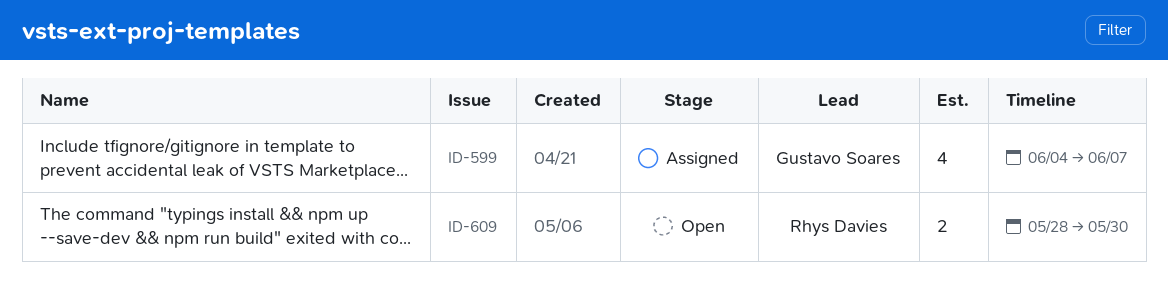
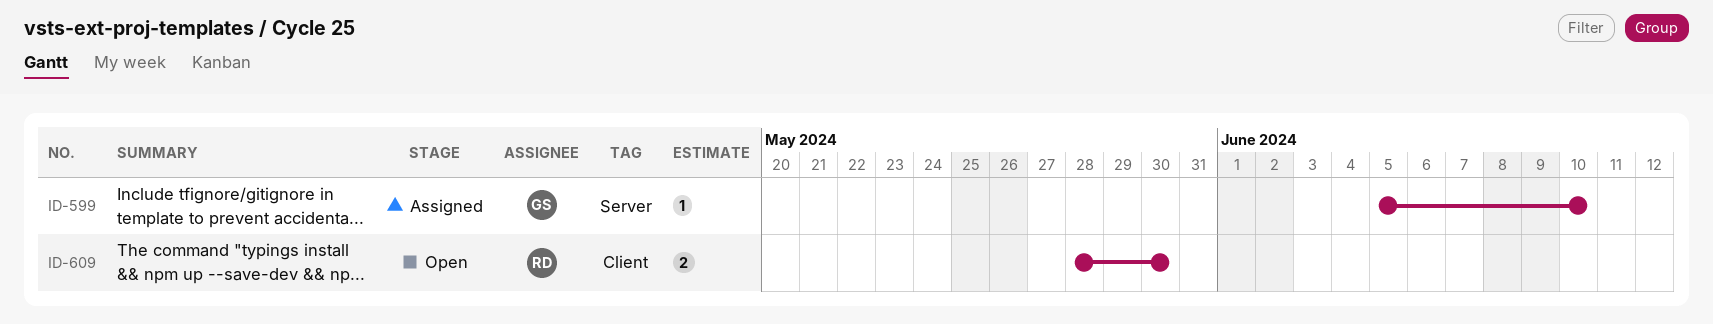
ID-599, estimate: 4 -> 1
ID-599, start: Jun 4 -> Jun 5
ID-599, due: Jun 7 -> Jun 10

